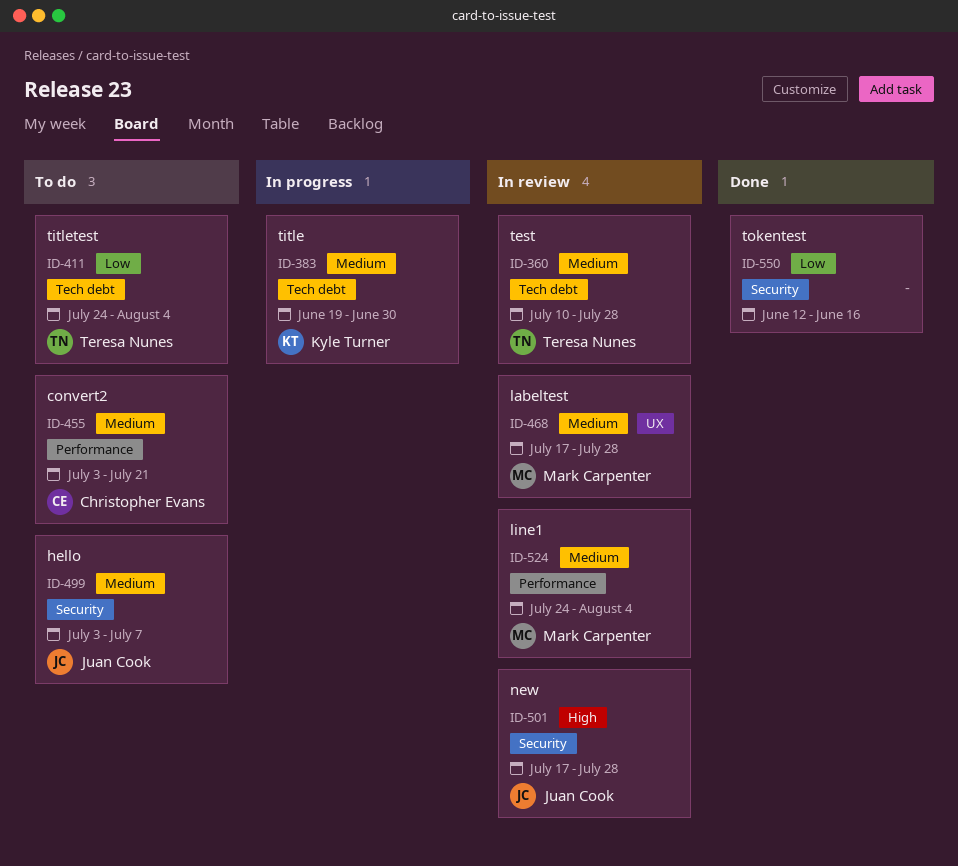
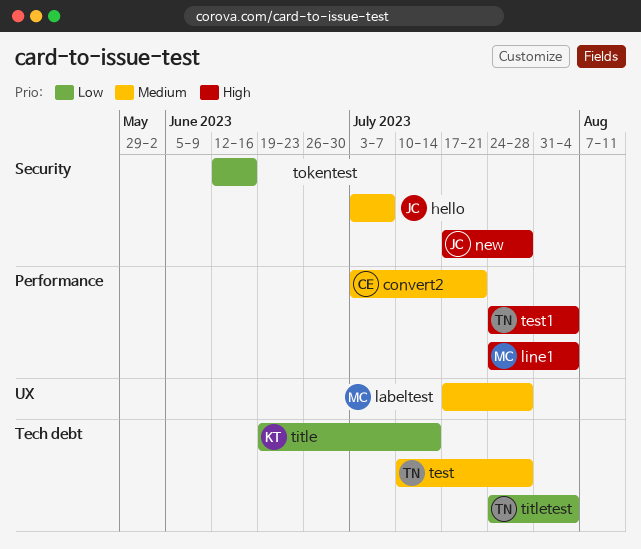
line1, priority: Medium -> High
test1: none -> present
title, priority: Medium -> Low
title, due: Jun 30 -> Jul 14

